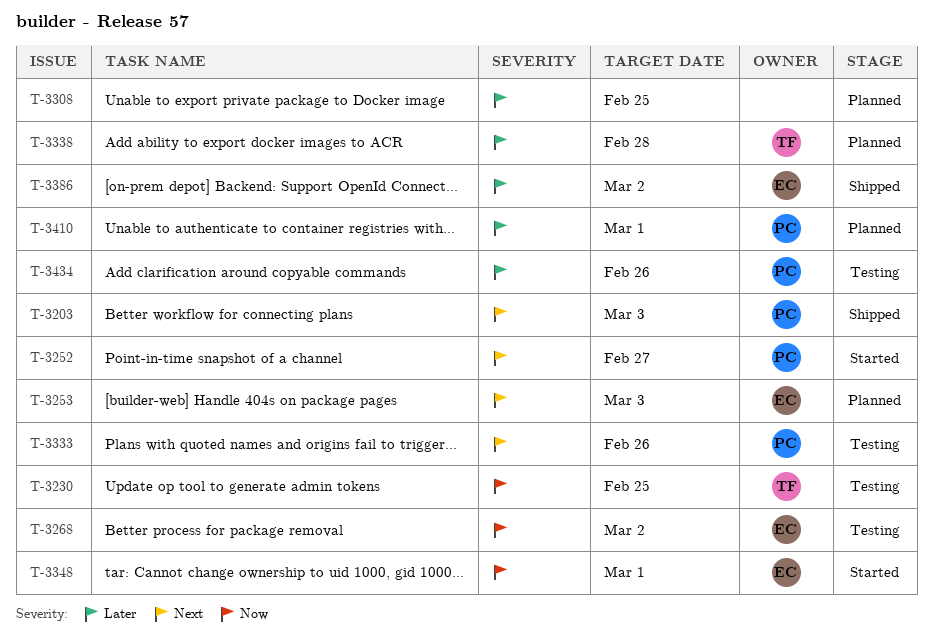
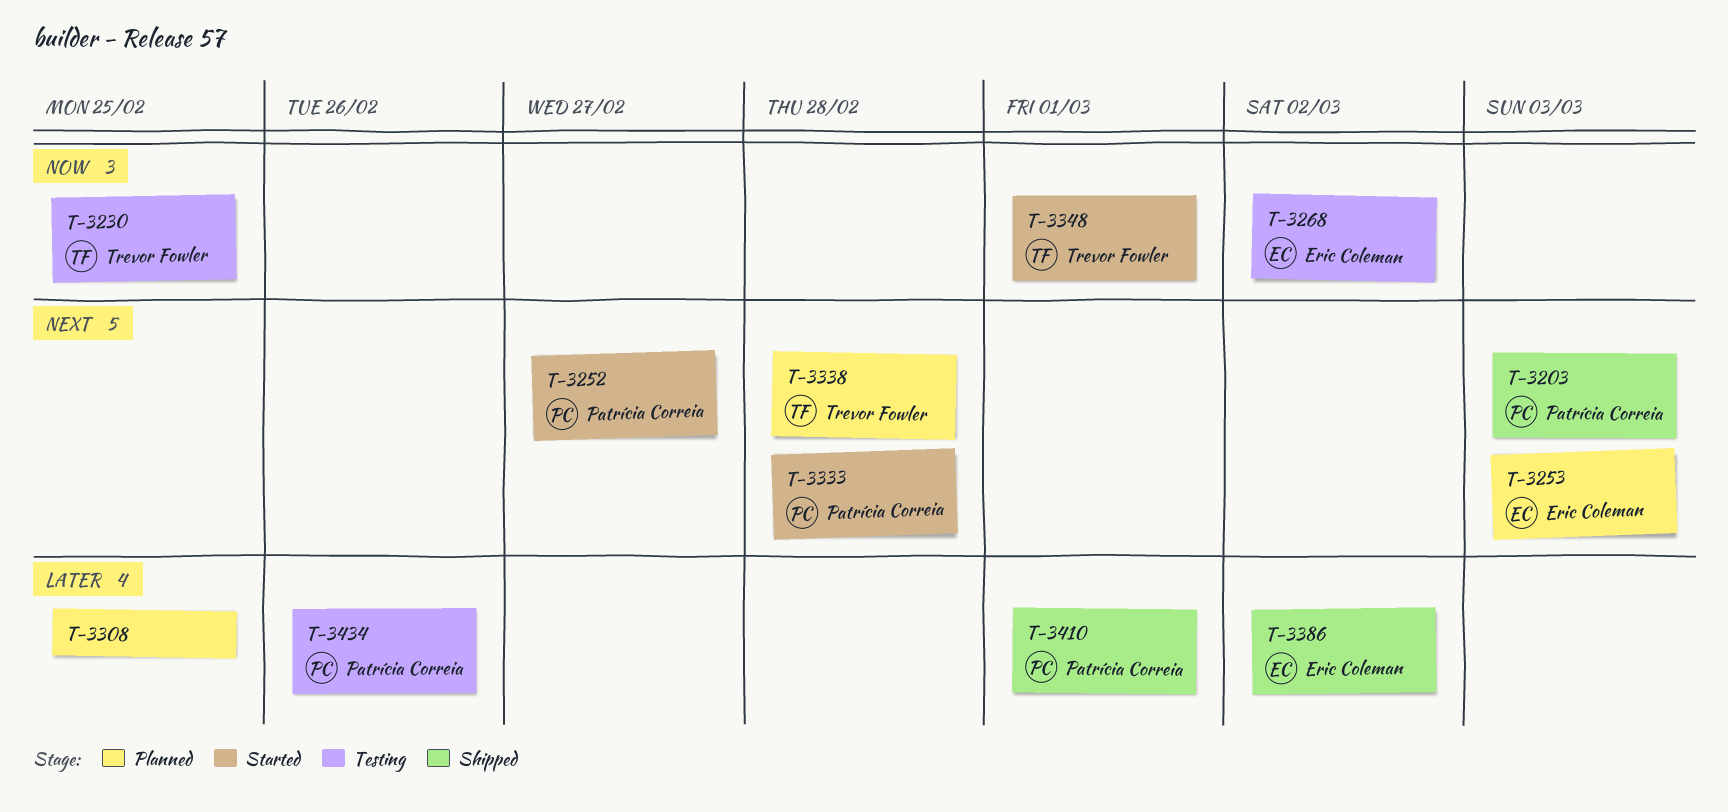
T-3333, status: Testing -> Started
T-3333, due: Feb 26 -> Feb 28
T-3338, priority: Later -> Next
T-3348, owner: Eric Coleman -> Trevor Fowler
T-3410, status: Planned -> Shipped

